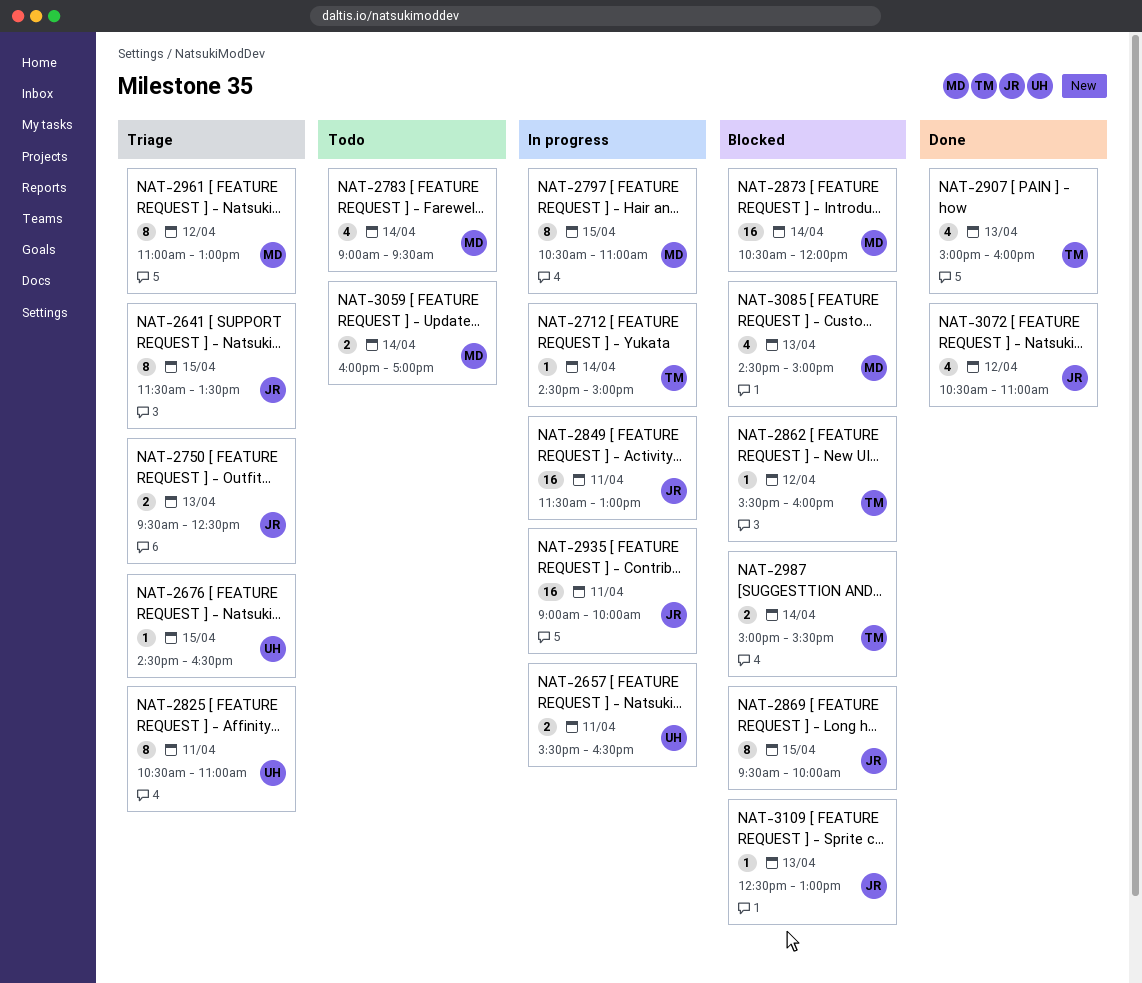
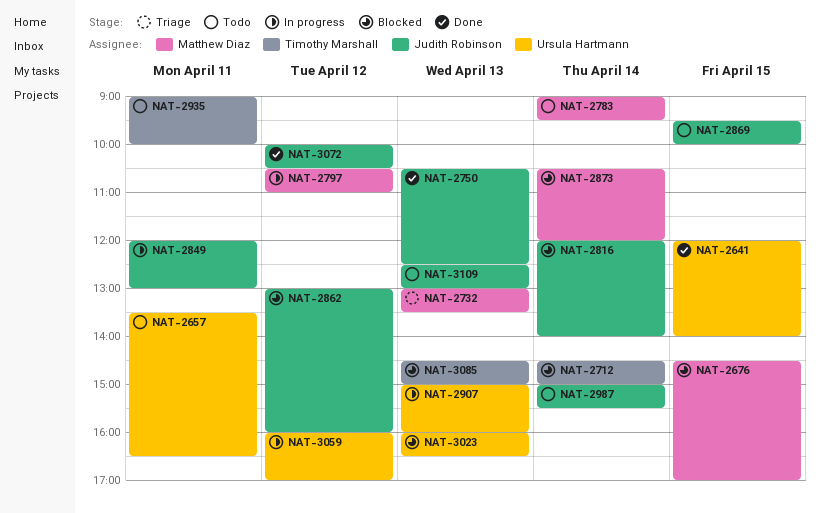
NAT-2641, status: Triage -> Done
NAT-2641, owner: Judith Robinson -> Ursula Hartmann
NAT-2641, begins: 11:30 -> 12:00
NAT-2641, ends: 13:30 -> 14:00
NAT-2657, status: In progress -> Todo
NAT-2657, begins: 15:30 -> 13:30
NAT-2676, status: Triage -> Blocked
NAT-2676, owner: Ursula Hartmann -> Matthew Diaz
NAT-2676, ends: 16:30 -> 17:00
NAT-2712, status: In progress -> Blocked
NAT-2732: none -> present
NAT-2750, status: Triage -> Done
NAT-2750, begins: 09:30 -> 10:30
NAT-2797, day: Apr 15 -> Apr 12
NAT-2816: none -> present
NAT-2825: present -> none
NAT-2849, begins: 11:30 -> 12:00
NAT-2862, owner: Timothy Marshall -> Judith Robinson
NAT-2862, begins: 15:30 -> 13:00
NAT-2869, status: Blocked -> Todo
NAT-2907, status: Done -> In progress
NAT-2907, owner: Timothy Marshall -> Ursula Hartmann
NAT-2935, status: In progress -> Todo
NAT-2935, owner: Judith Robinson -> Timothy Marshall
NAT-2961: present -> none
NAT-2987, status: Blocked -> Todo
NAT-2987, owner: Timothy Marshall -> Judith Robinson
NAT-3023: none -> present
NAT-3059, status: Todo -> In progress
NAT-3059, owner: Matthew Diaz -> Ursula Hartmann
NAT-3059, day: Apr 14 -> Apr 12
NAT-3072, begins: 10:30 -> 10:00
NAT-3072, ends: 11:00 -> 10:30
NAT-3085, owner: Matthew Diaz -> Timothy Marshall
NAT-3109, status: Blocked -> Todo

